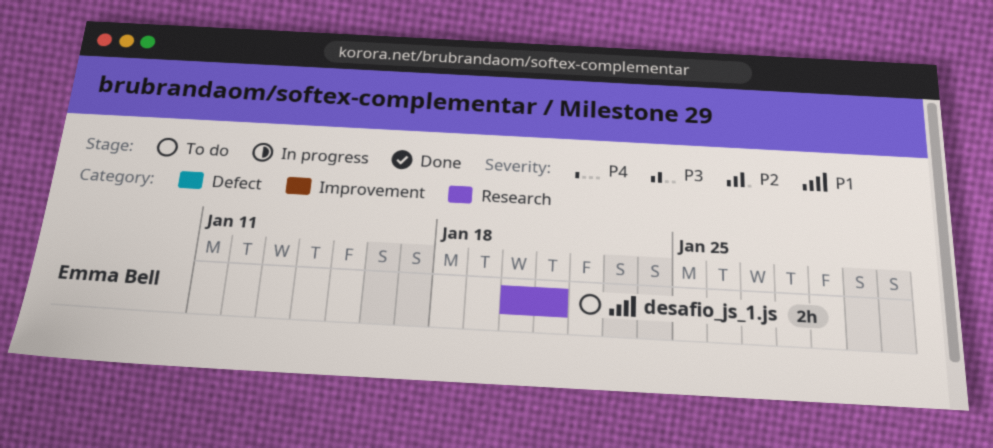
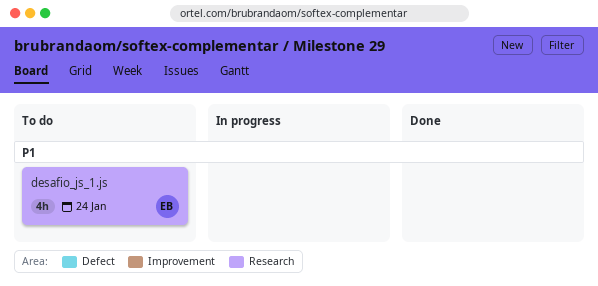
desafio_js_1.js, estimate: 2h -> 4h
desafio_js_1.js, due: Jan 21 -> Jan 24

